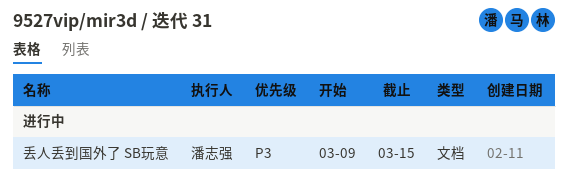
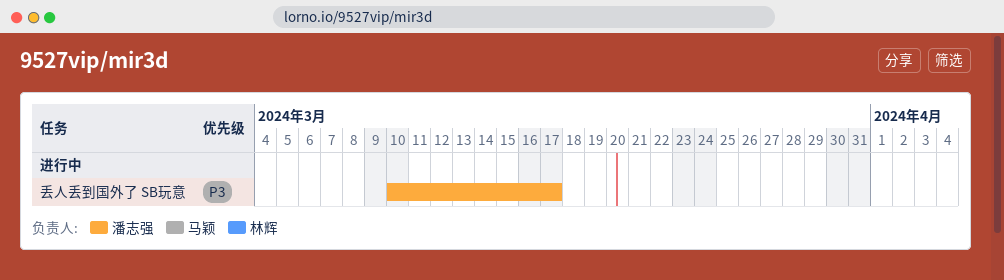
丢人丢到国外了 SB玩意, start: Mar 9 -> Mar 10
丢人丢到国外了 SB玩意, due: Mar 15 -> Mar 17

